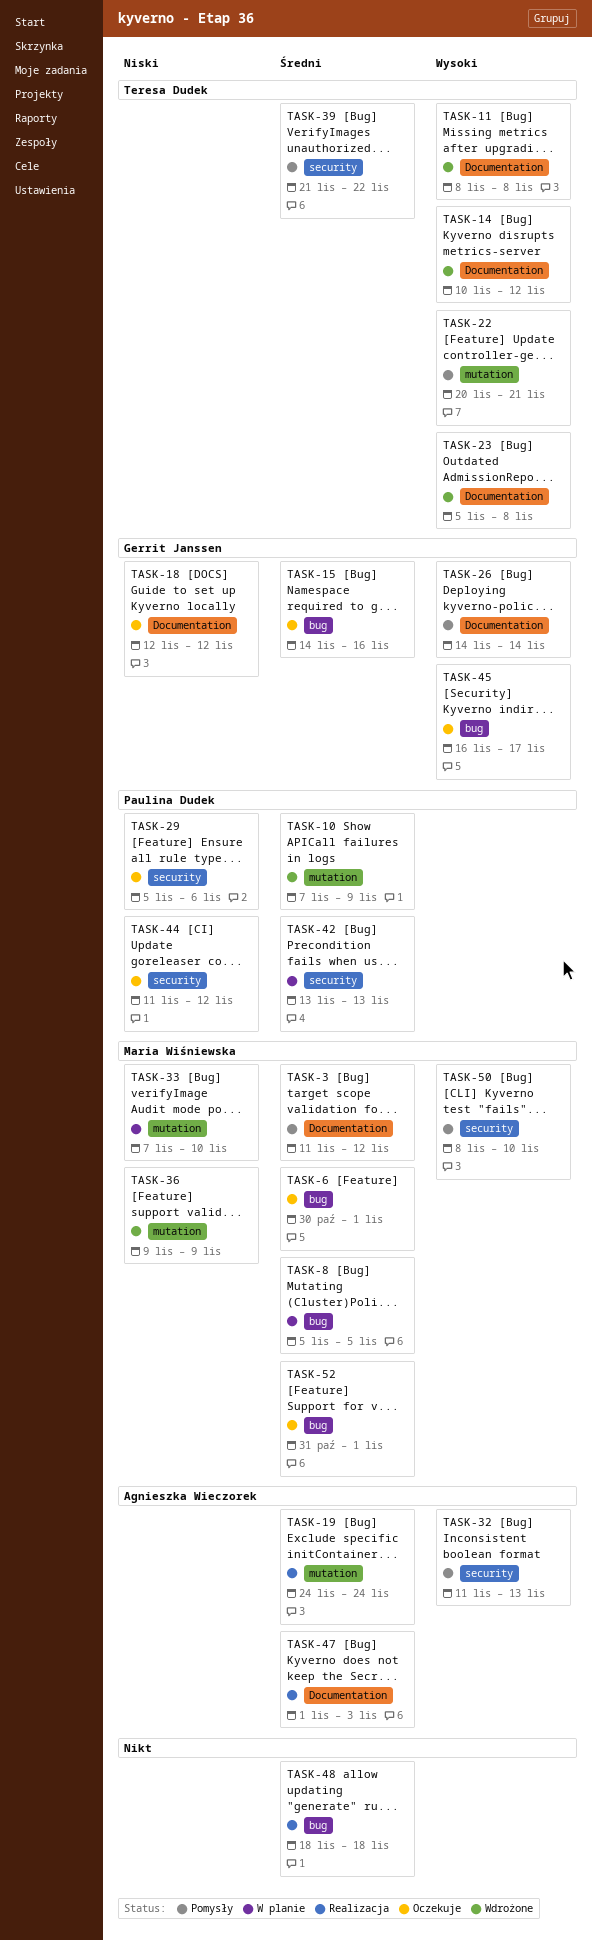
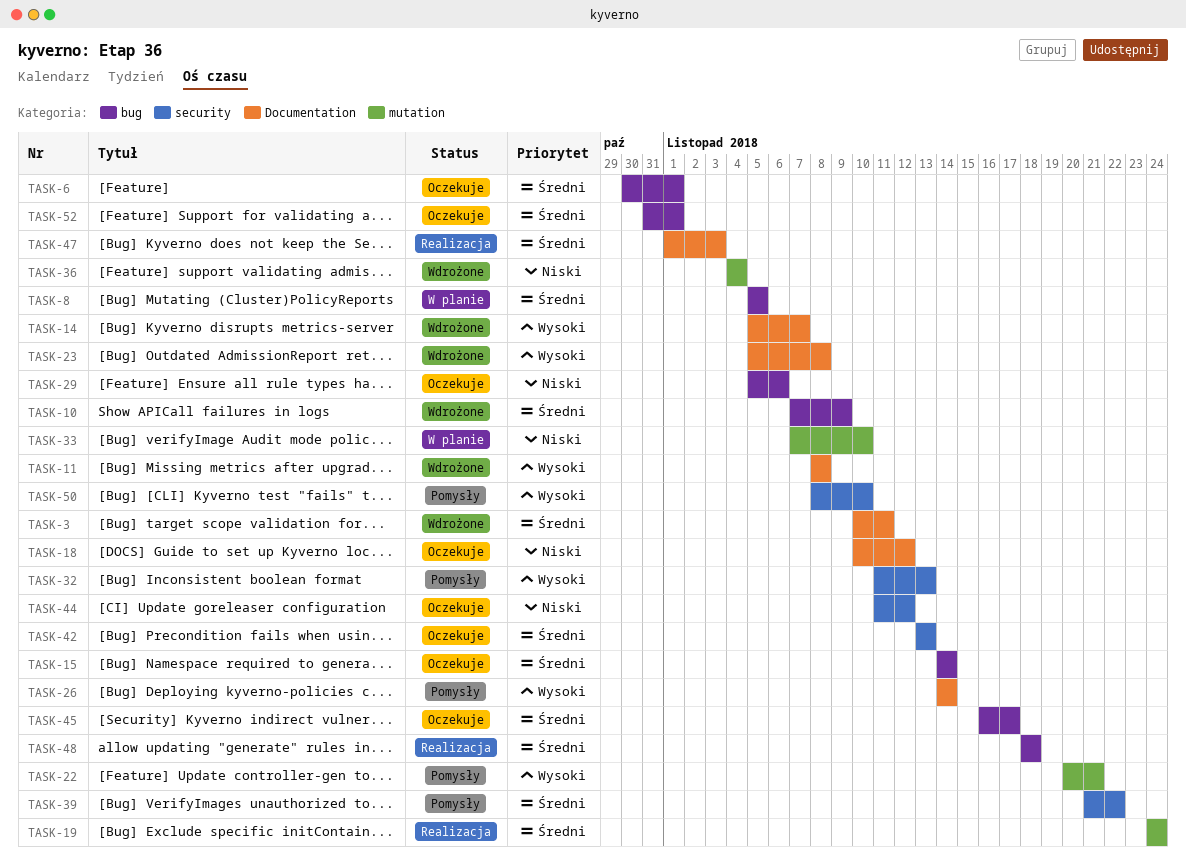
TASK-3, status: Pomysły -> Wdrożone
TASK-3, start: Nov 11 -> Nov 10
TASK-3, due: Nov 12 -> Nov 11
TASK-10, label: mutation -> bug
TASK-14, start: Nov 10 -> Nov 5
TASK-14, due: Nov 12 -> Nov 7
TASK-15, due: Nov 16 -> Nov 14
TASK-18, start: Nov 12 -> Nov 10
TASK-29, label: security -> bug
TASK-36, start: Nov 9 -> Nov 4
TASK-36, due: Nov 9 -> Nov 4
TASK-42, status: W planie -> Oczekuje
TASK-45, priority: Wysoki -> Średni

